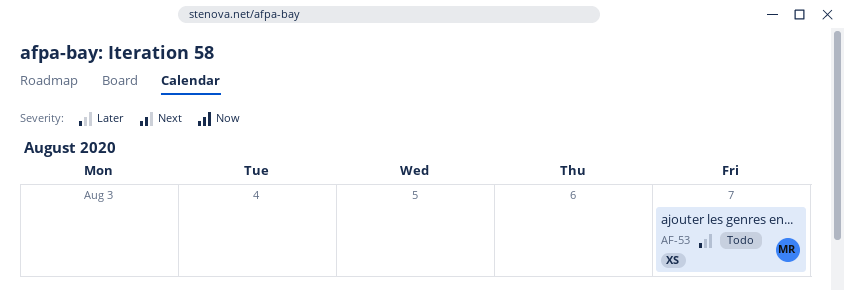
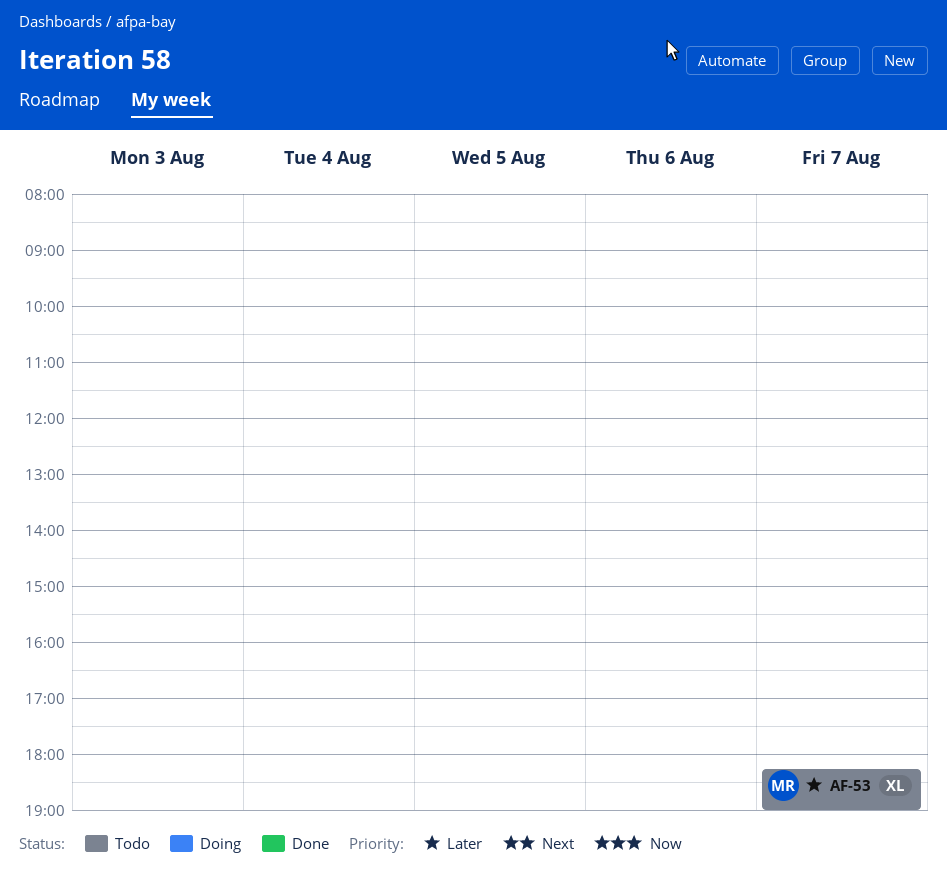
AF-53, estimate: XS -> XL

